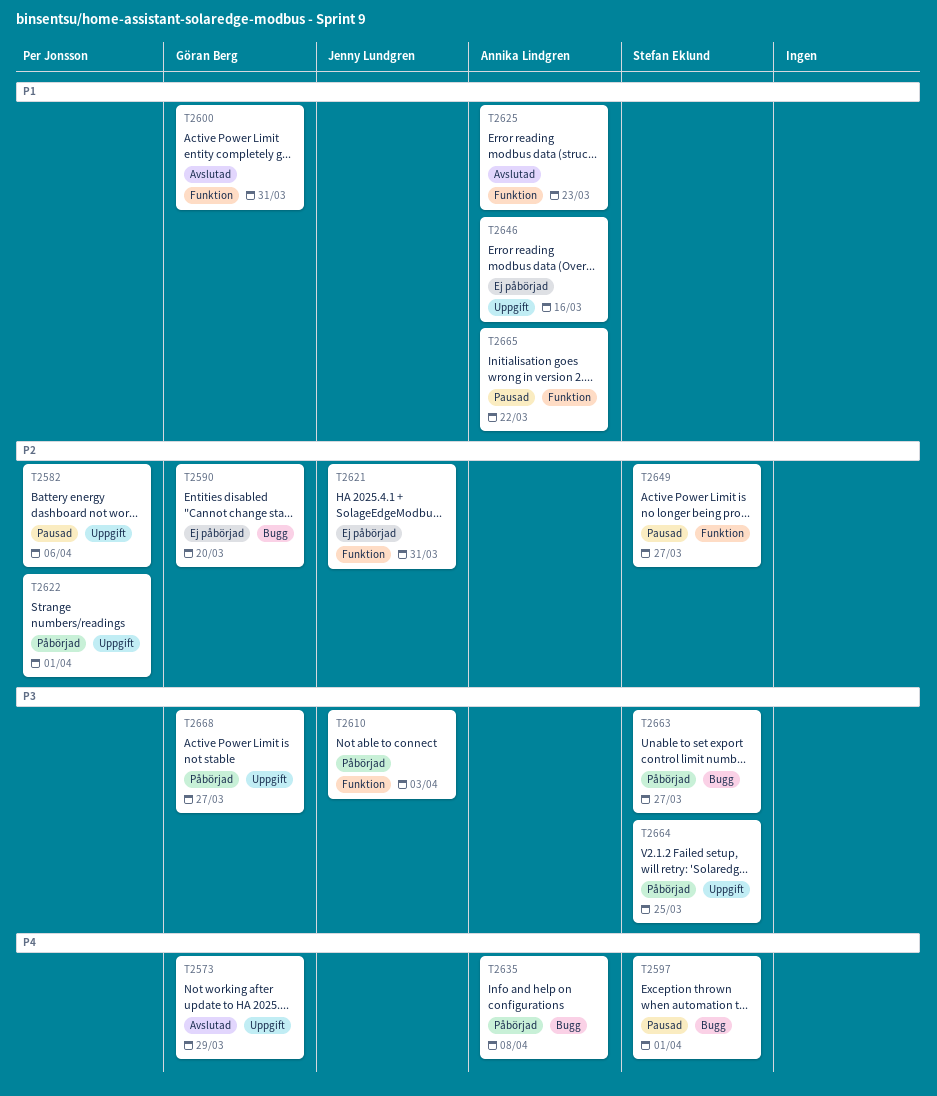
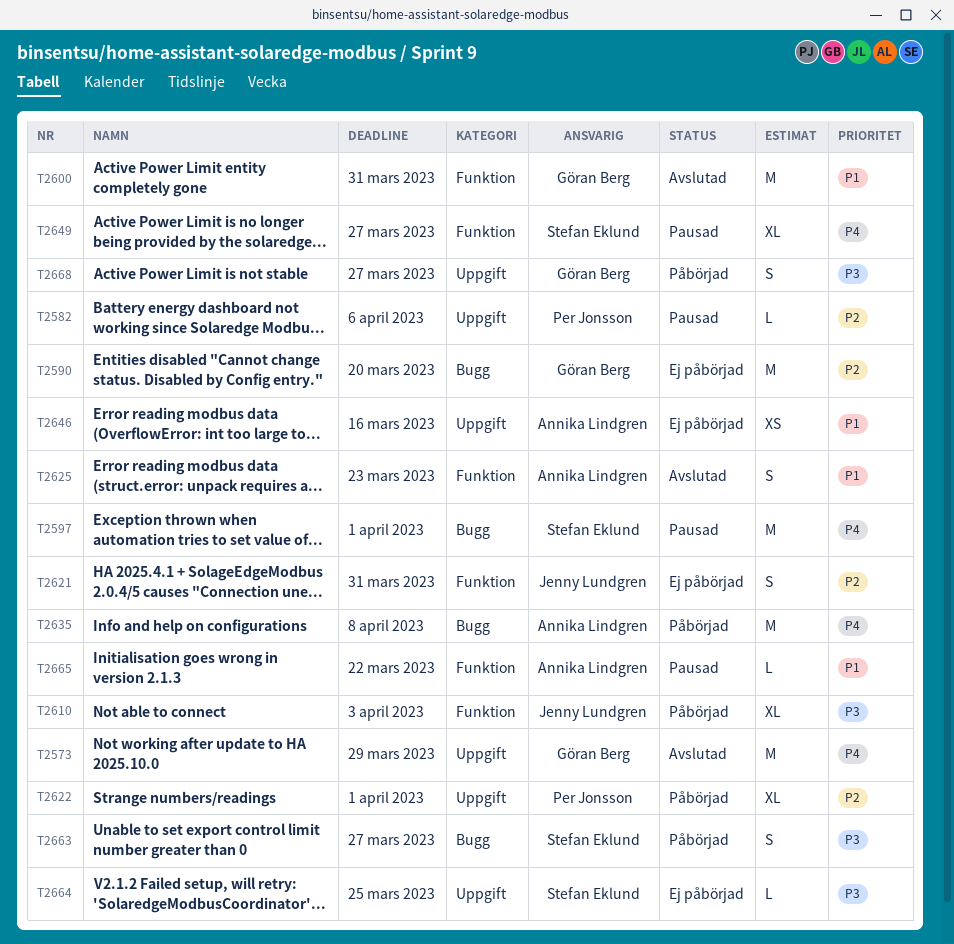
T2649, priority: P2 -> P4
T2664, status: Påbörjad -> Ej påbörjad

